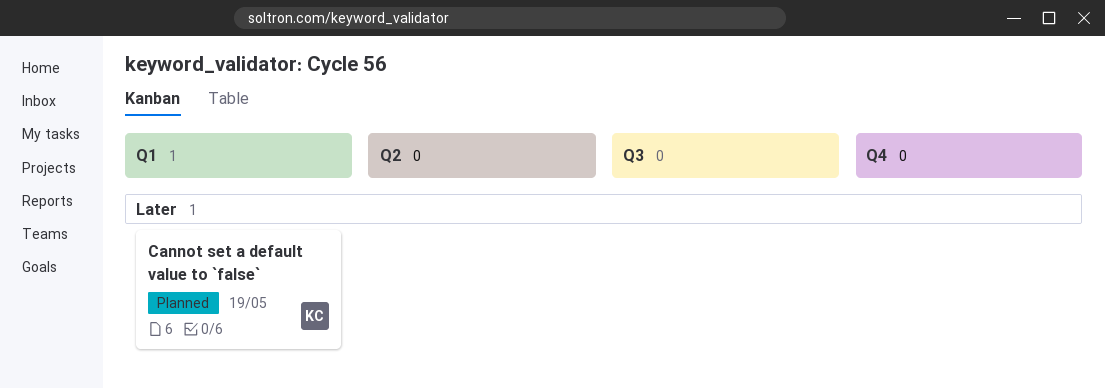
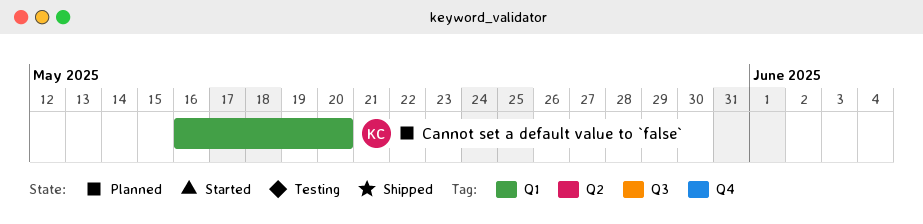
Cannot set a default value to `false`, due: May 19 -> May 20

